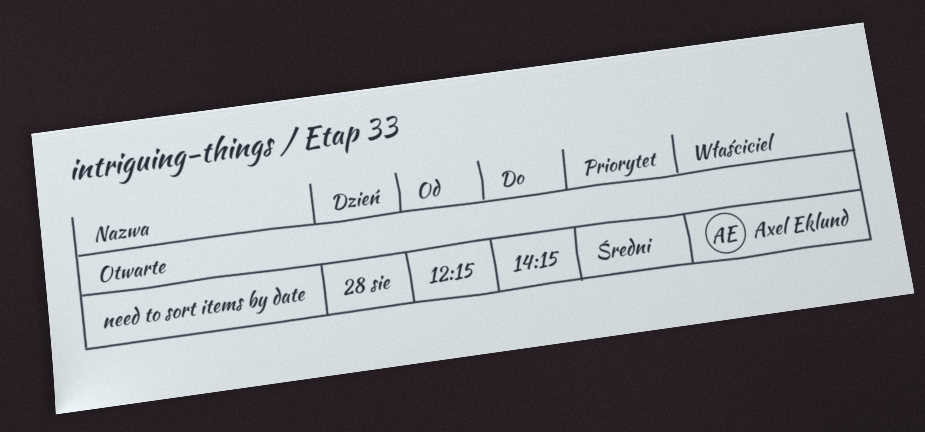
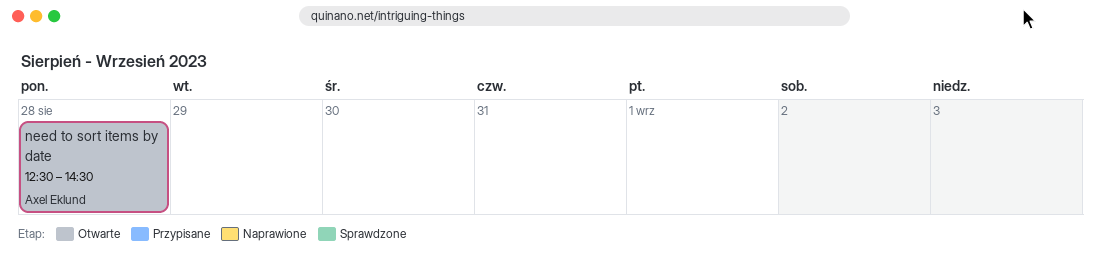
need to sort items by date, begins: 12:15 -> 12:30
need to sort items by date, ends: 14:15 -> 14:30

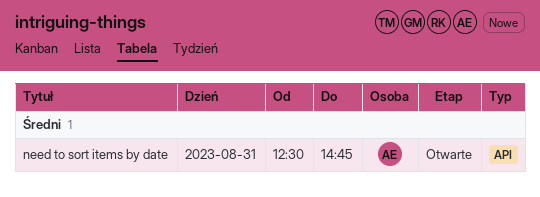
need to sort items by date, day: Aug 28 -> Aug 31
need to sort items by date, ends: 14:30 -> 14:45

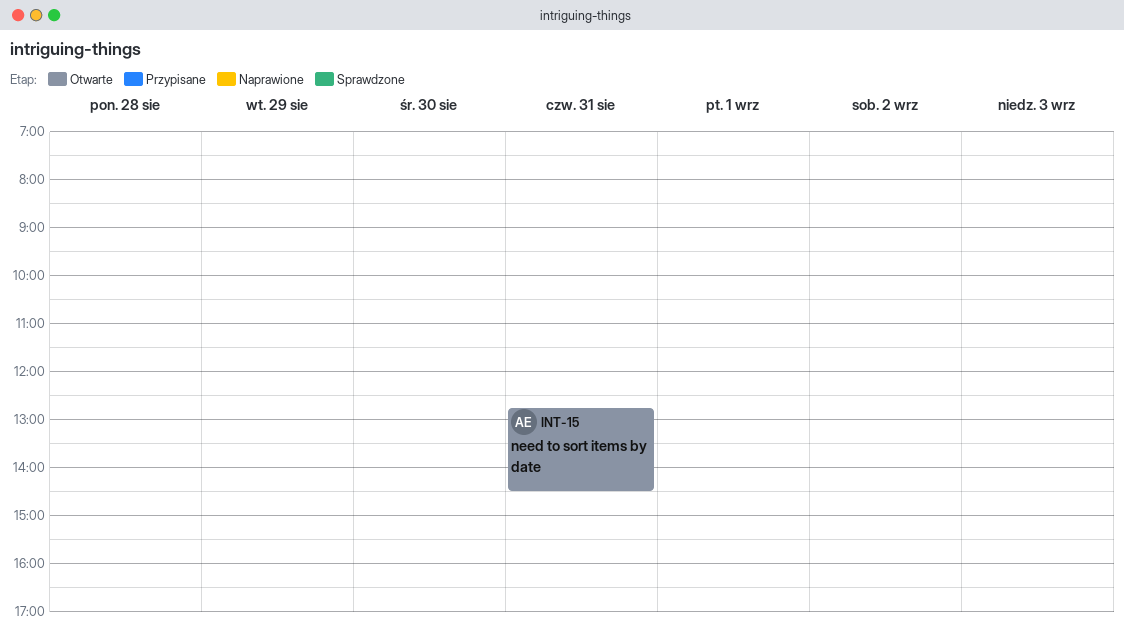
need to sort items by date, begins: 12:30 -> 12:45
need to sort items by date, ends: 14:45 -> 14:30

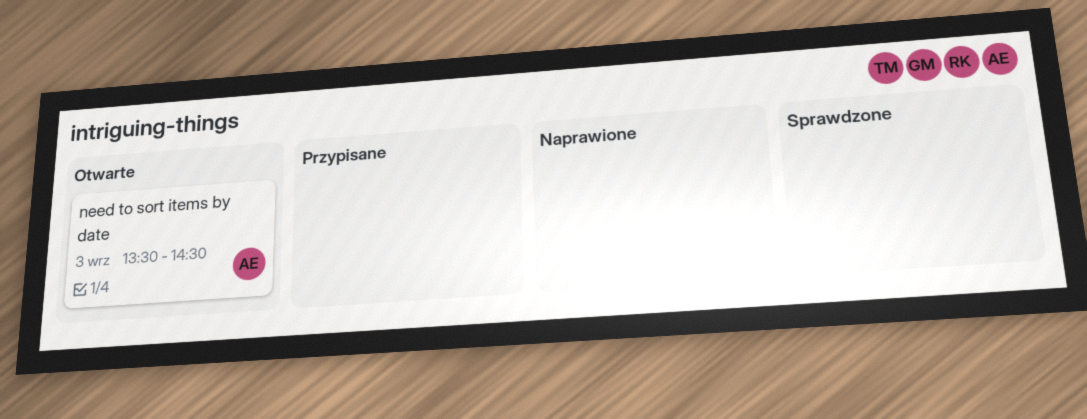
need to sort items by date, day: Aug 31 -> Sep 3
need to sort items by date, begins: 12:45 -> 13:30

